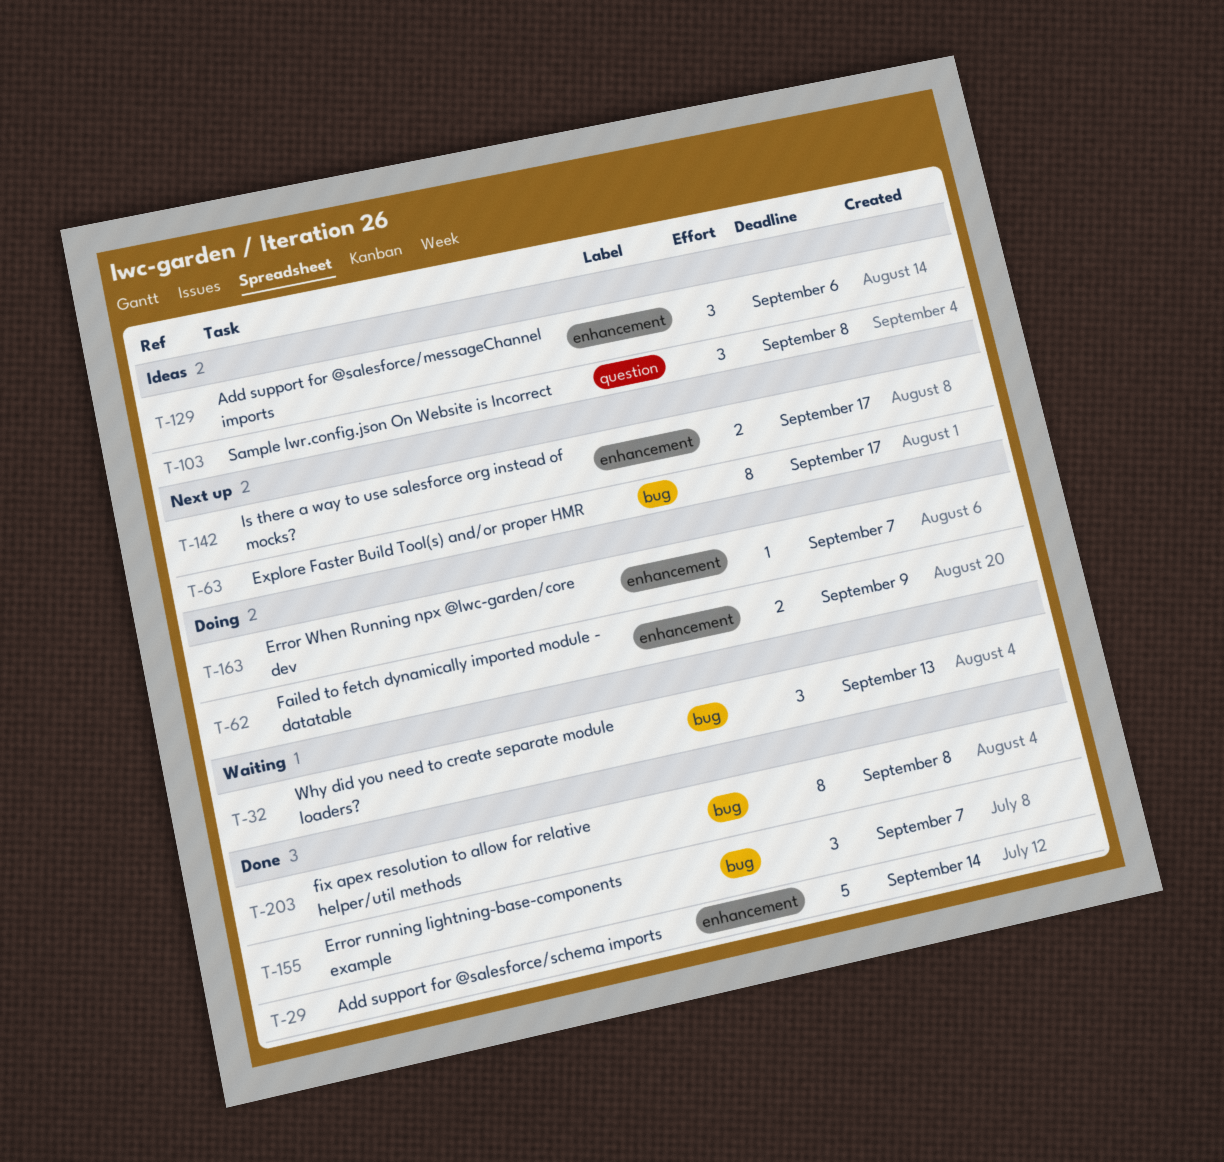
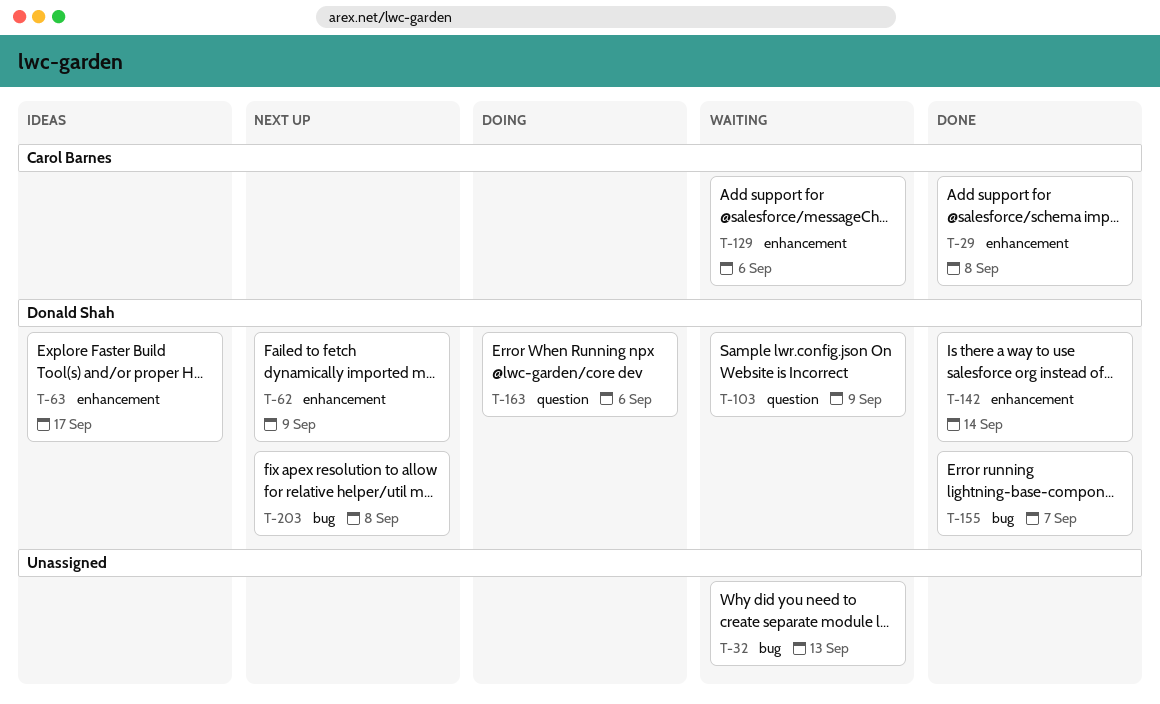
T-29, due: Sep 14 -> Sep 8
T-62, status: Doing -> Next up
T-63, status: Next up -> Ideas
T-63, label: bug -> enhancement
T-103, status: Ideas -> Waiting
T-103, due: Sep 8 -> Sep 9
T-129, status: Ideas -> Waiting
T-142, status: Next up -> Done
T-142, due: Sep 17 -> Sep 14
T-163, label: enhancement -> question
T-163, due: Sep 7 -> Sep 6
T-203, status: Done -> Next up

